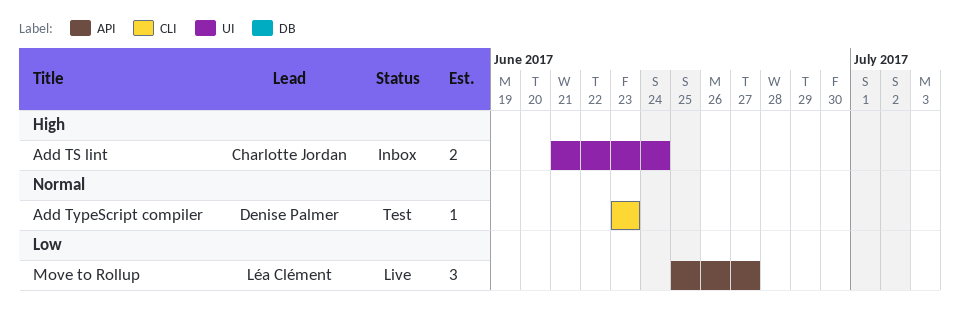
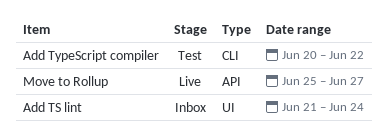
Add TypeScript compiler, start: Jun 23 -> Jun 20
Add TypeScript compiler, due: Jun 23 -> Jun 22

